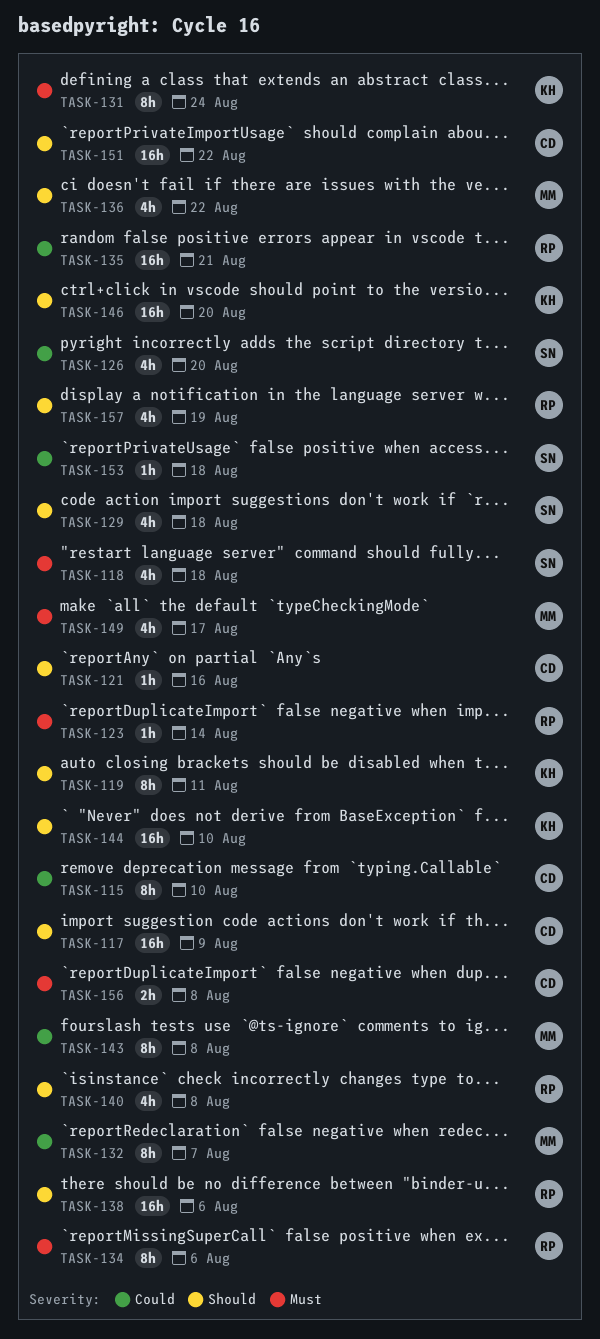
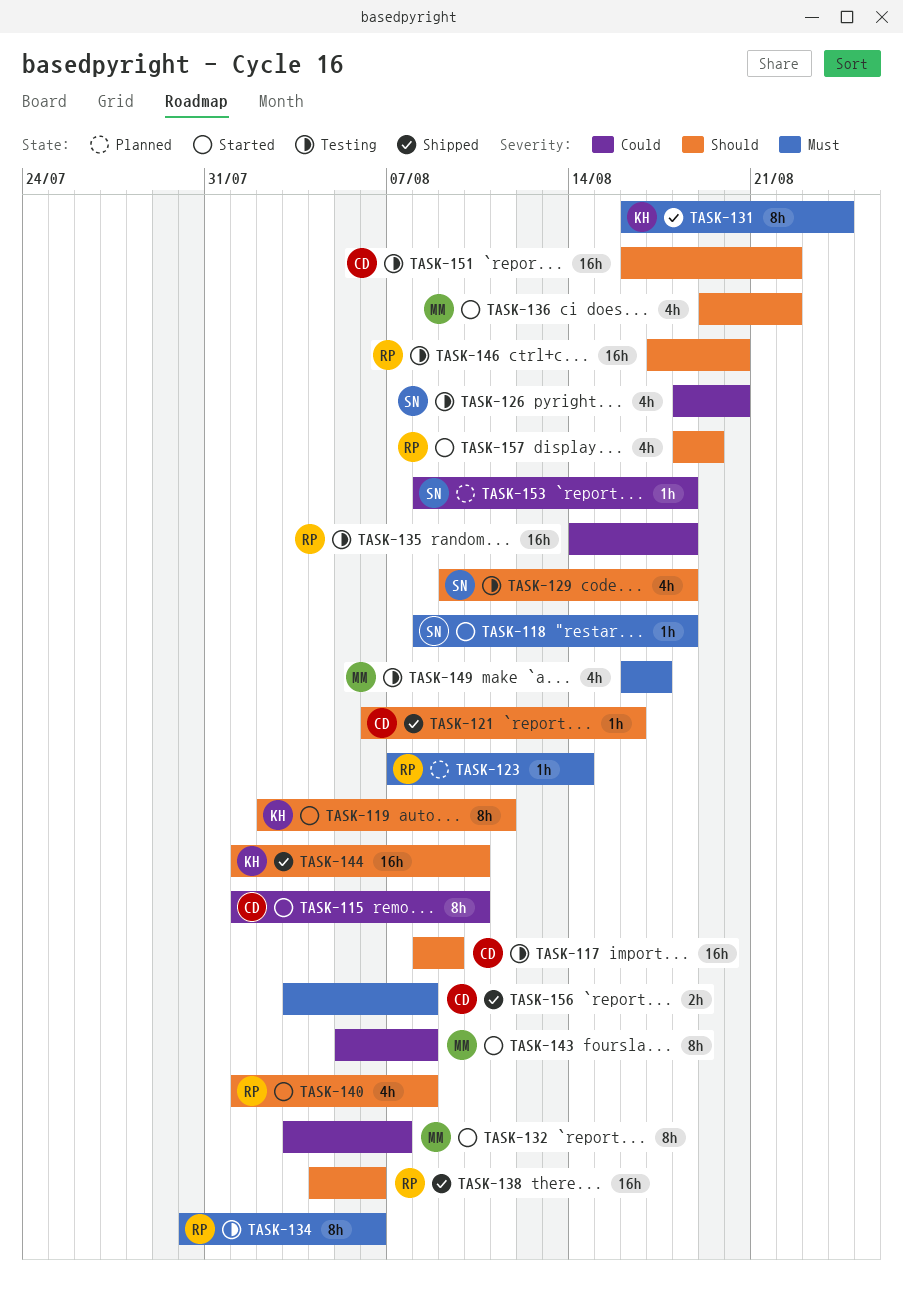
TASK-118, estimate: 4h -> 1h
TASK-135, due: Aug 21 -> Aug 18
TASK-146, owner: KH -> RP

